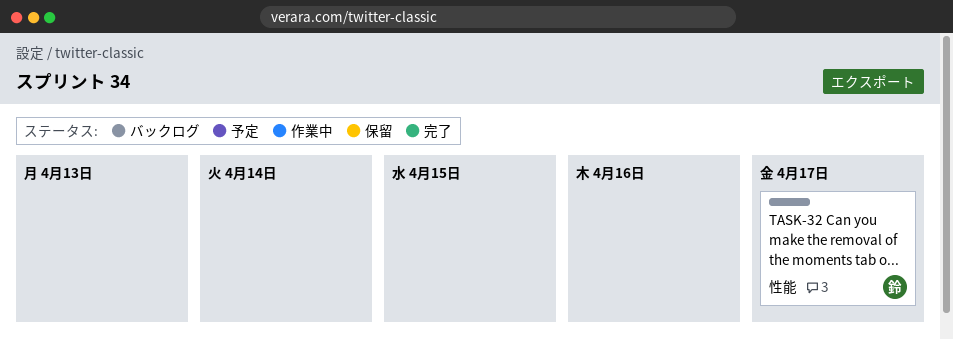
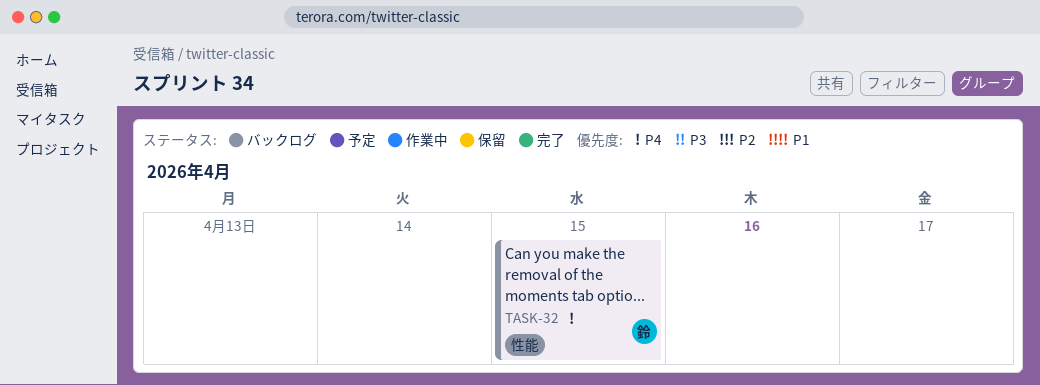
TASK-32, due: Apr 17 -> Apr 15

